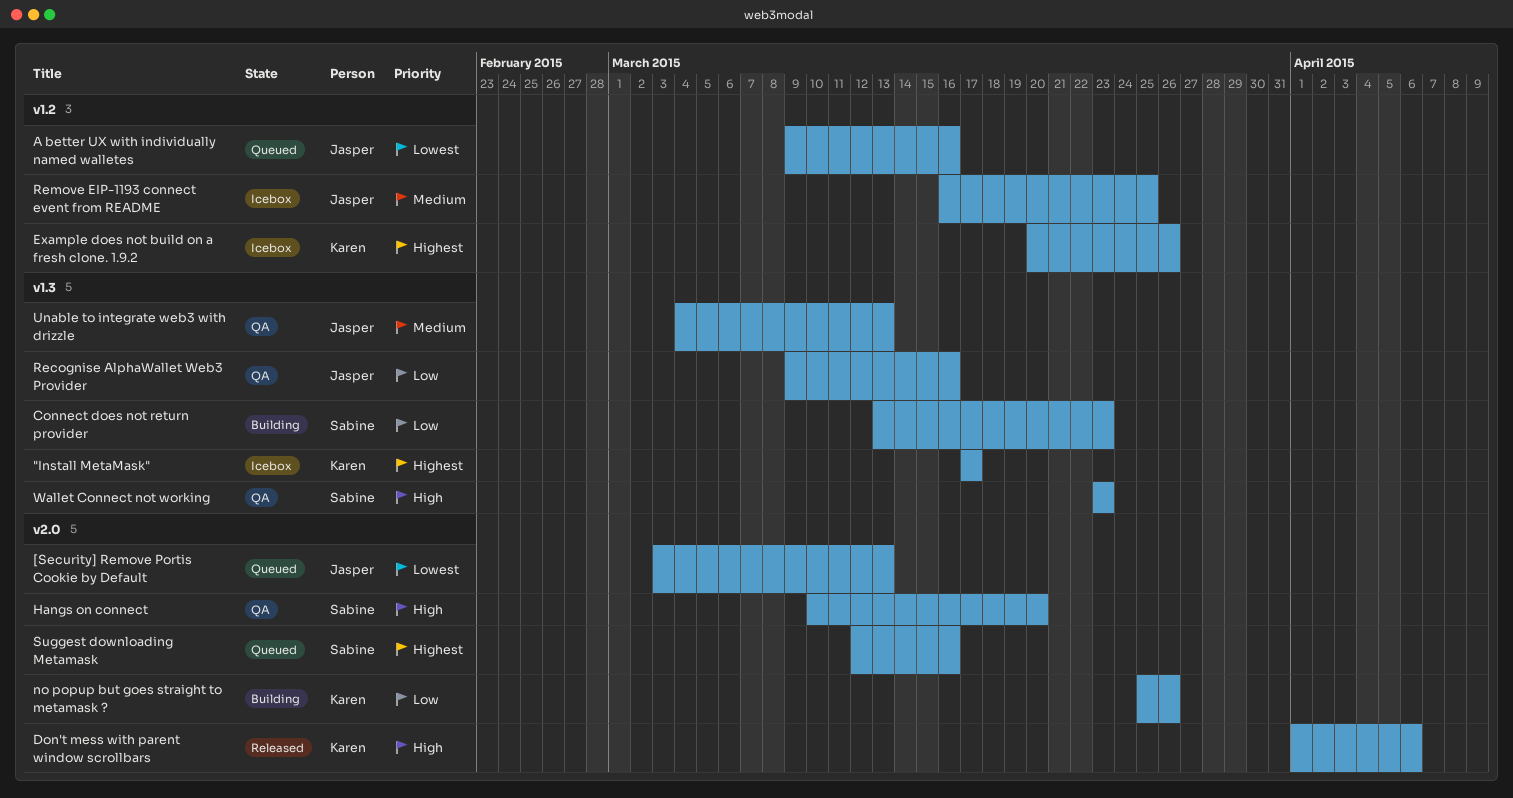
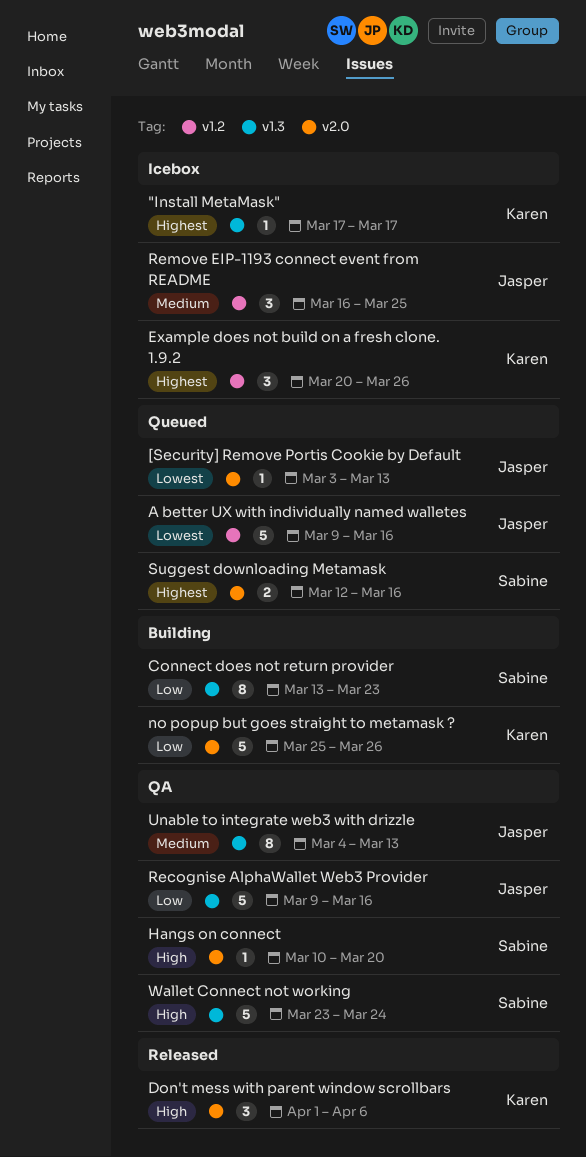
Wallet Connect not working, due: Mar 23 -> Mar 24

